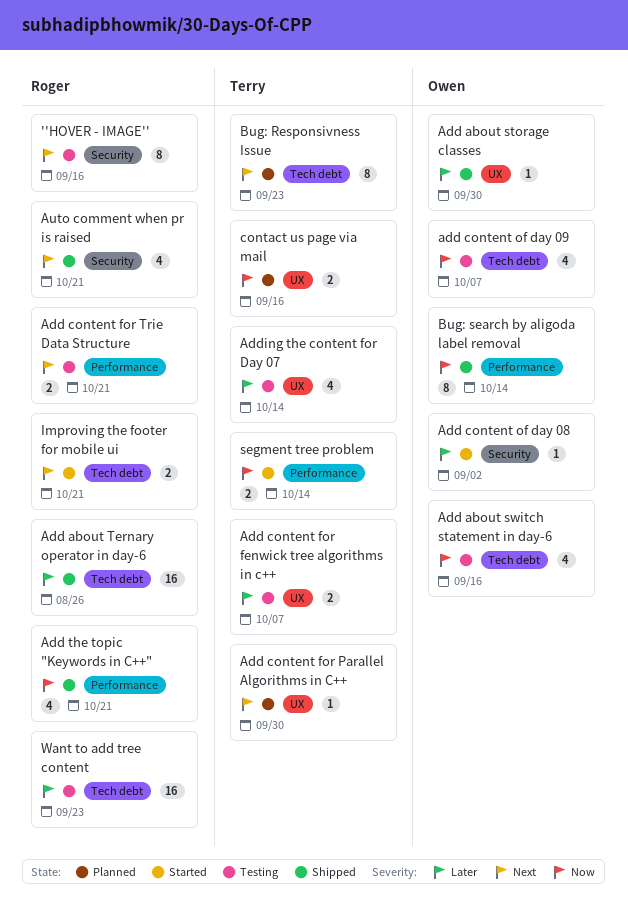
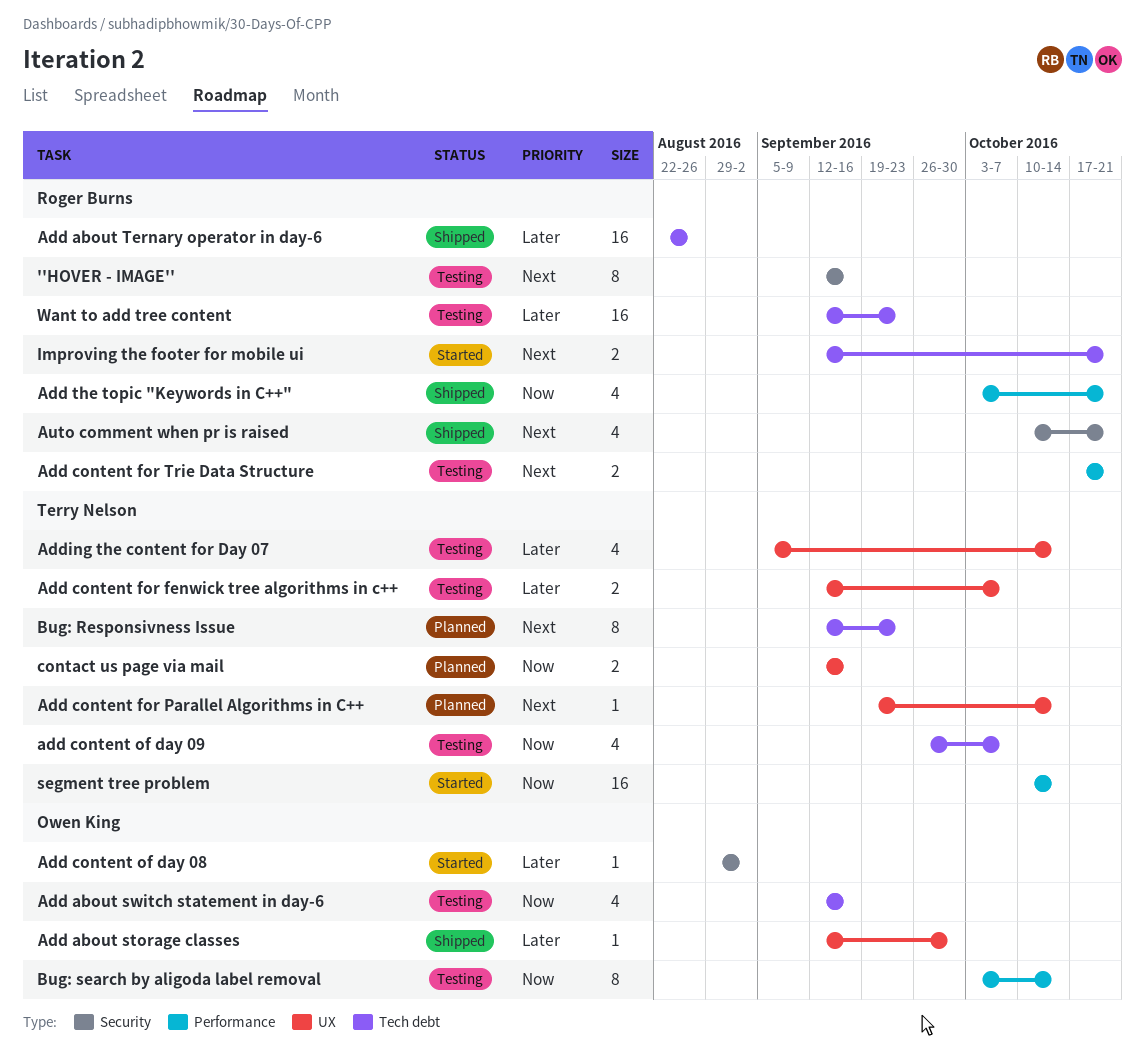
Add content for Parallel Algorithms in C++, due: Sep 30 -> Oct 14
add content of day 09, owner: Owen King -> Terry Nelson
Bug: search by aligoda label removal, status: Shipped -> Testing
segment tree problem, estimate: 2 -> 16

